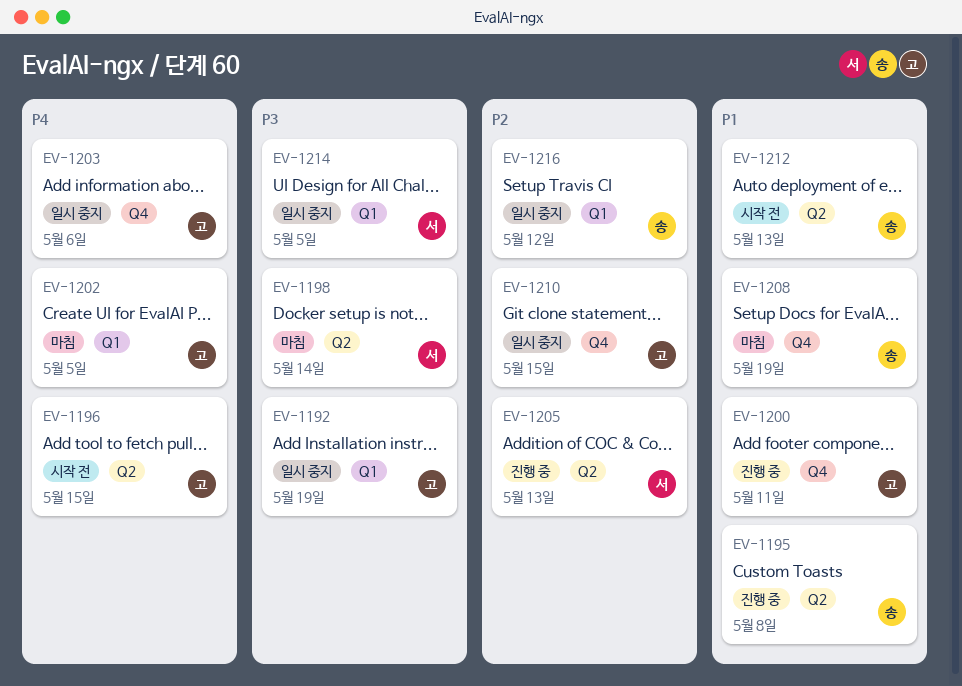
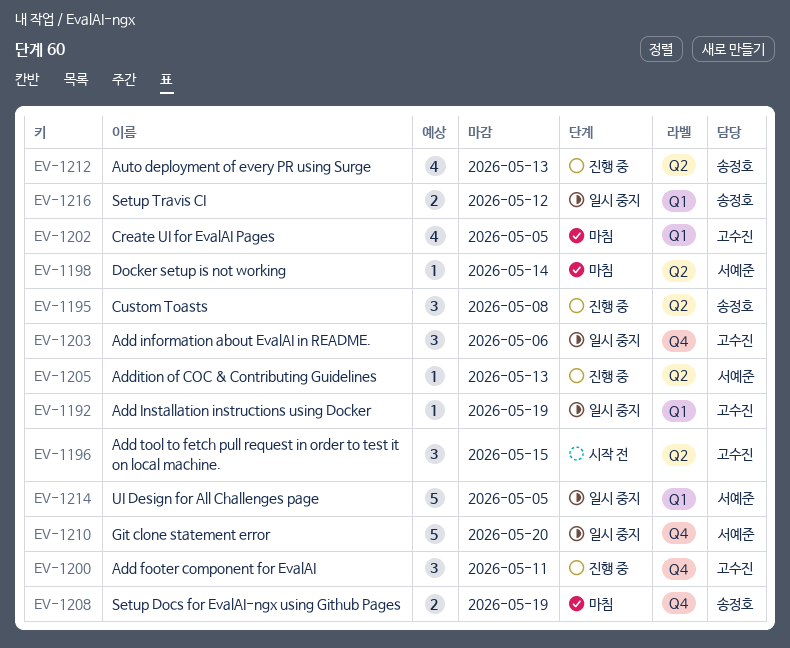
EV-1210, owner: 고수진 -> 서예준
EV-1210, due: May 15 -> May 20
EV-1212, status: 시작 전 -> 진행 중

